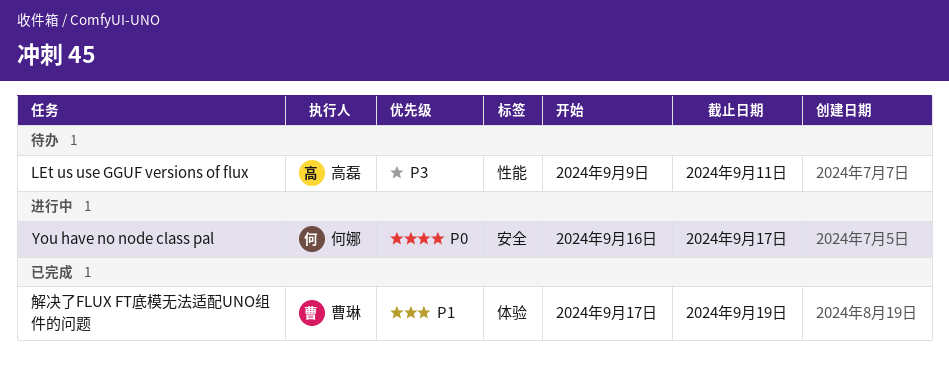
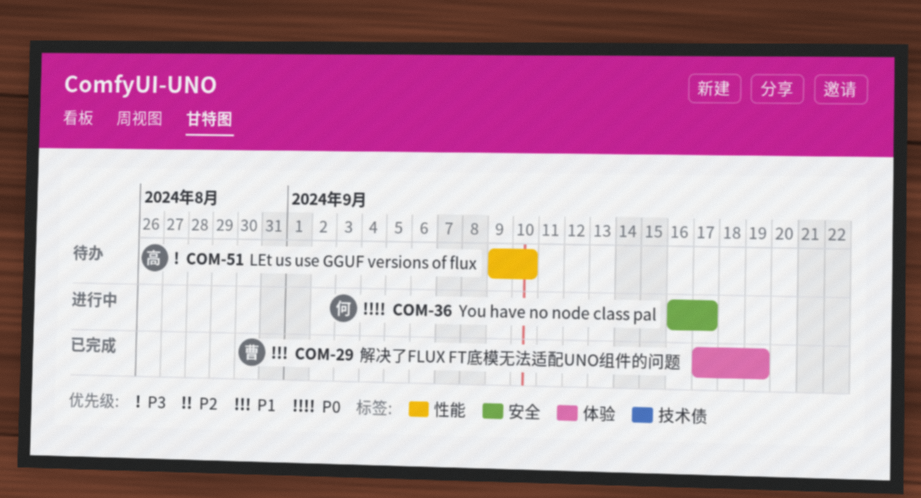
LEt us use GGUF versions of flux, due: Sep 11 -> Sep 10

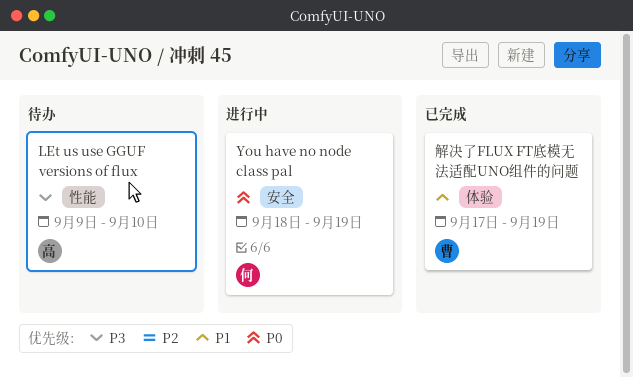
You have no node class pal, start: Sep 16 -> Sep 18
You have no node class pal, due: Sep 17 -> Sep 19

